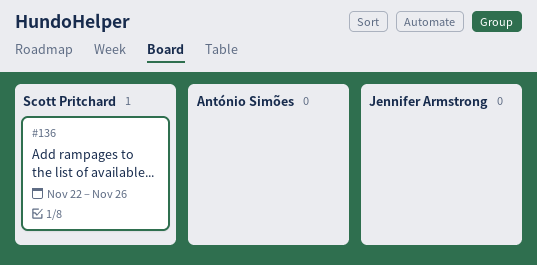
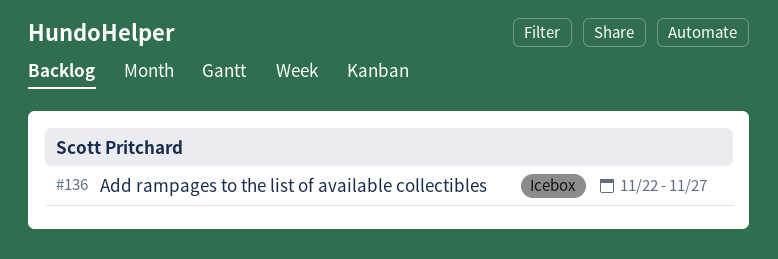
#136, due: Nov 26 -> Nov 27

